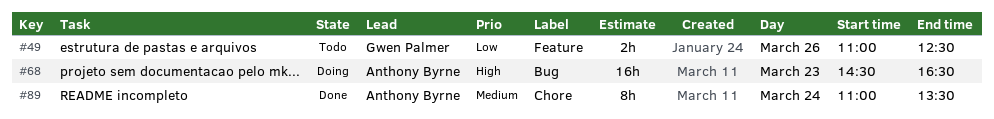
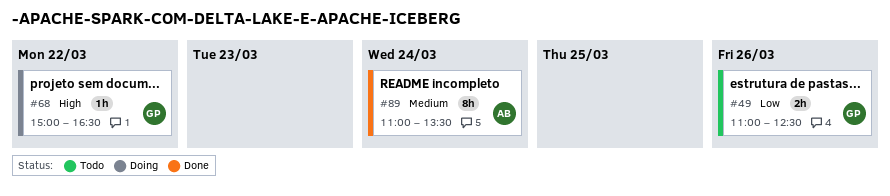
#68, owner: Anthony Byrne -> Gwen Palmer
#68, estimate: 16h -> 1h
#68, day: Mar 23 -> Mar 22
#68, begins: 14:30 -> 15:00

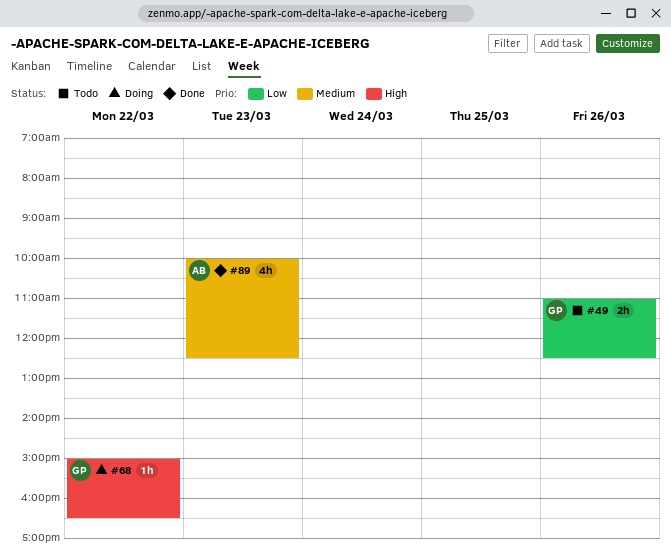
#89, estimate: 8h -> 4h
#89, day: Mar 24 -> Mar 23
#89, begins: 11:00 -> 10:00
#89, ends: 13:30 -> 12:30

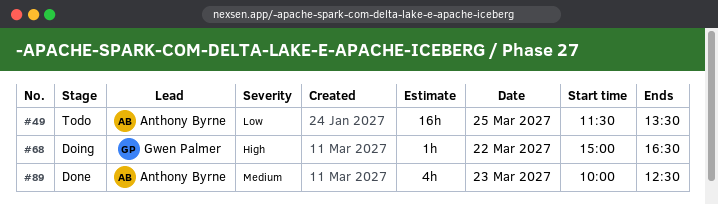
#49, owner: Gwen Palmer -> Anthony Byrne
#49, estimate: 2h -> 16h
#49, day: Mar 26 -> Mar 25
#49, begins: 11:00 -> 11:30
#49, ends: 12:30 -> 13:30

